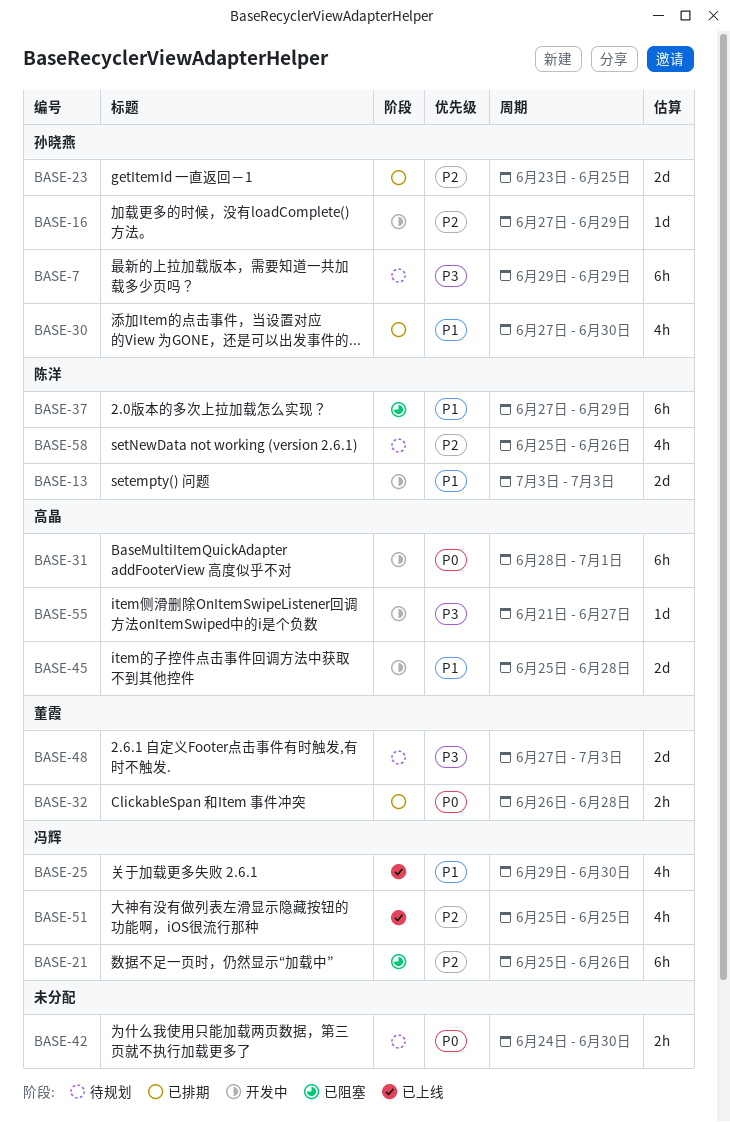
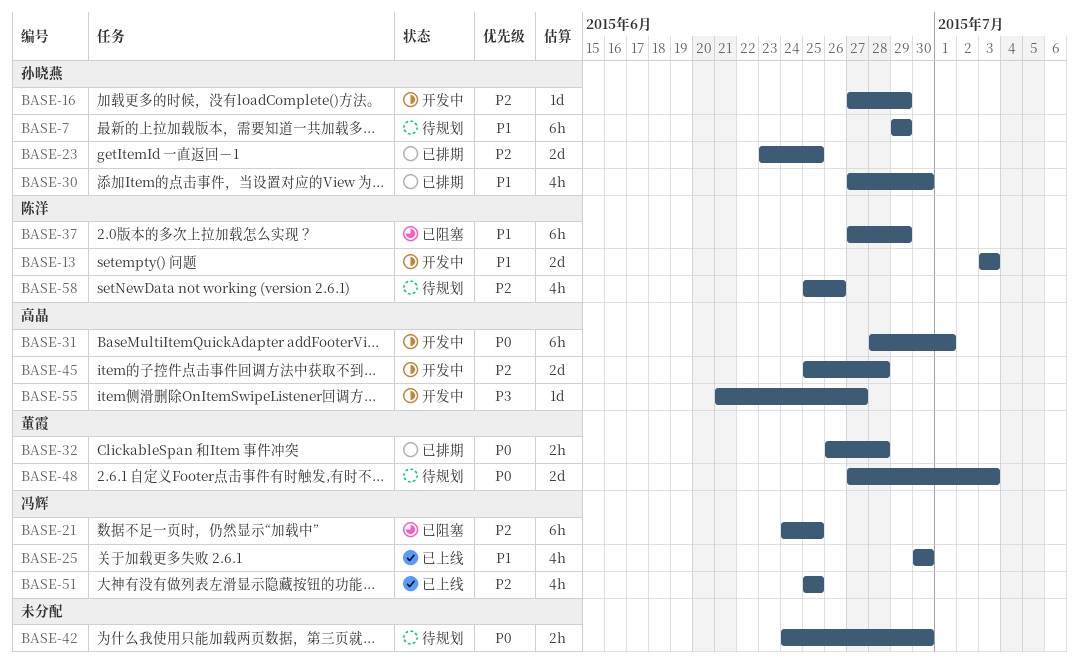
BASE-7, priority: P3 -> P1
BASE-21, start: Jun 25 -> Jun 24
BASE-21, due: Jun 26 -> Jun 25
BASE-25, start: Jun 29 -> Jun 30
BASE-45, priority: P1 -> P2
BASE-48, priority: P3 -> P0

